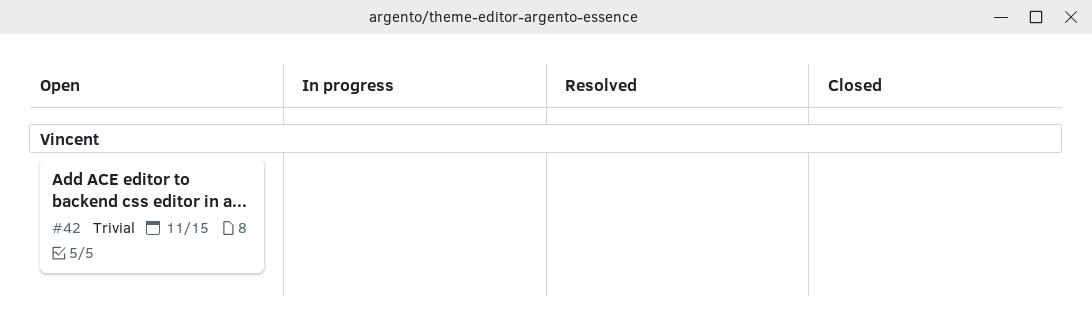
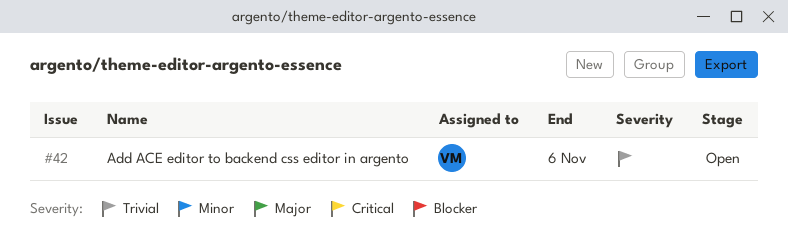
#42, due: Nov 15 -> Nov 6

